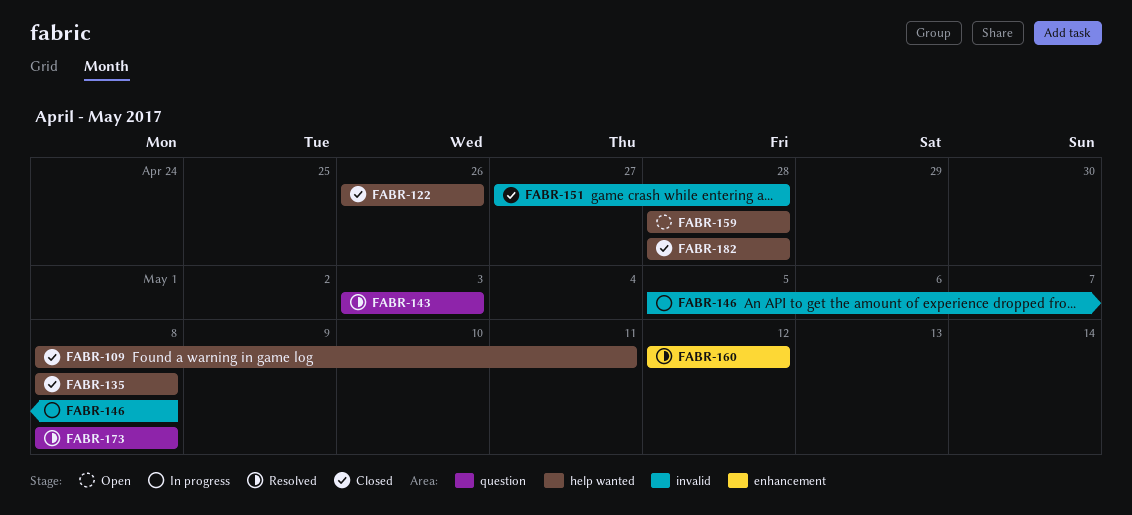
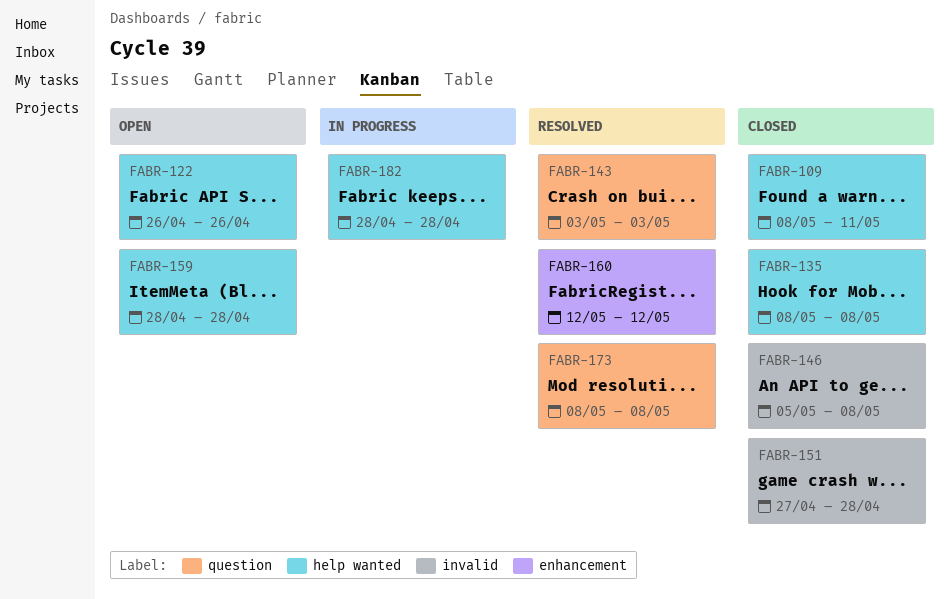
FABR-122, status: Closed -> Open
FABR-146, status: In progress -> Closed
FABR-182, status: Closed -> In progress

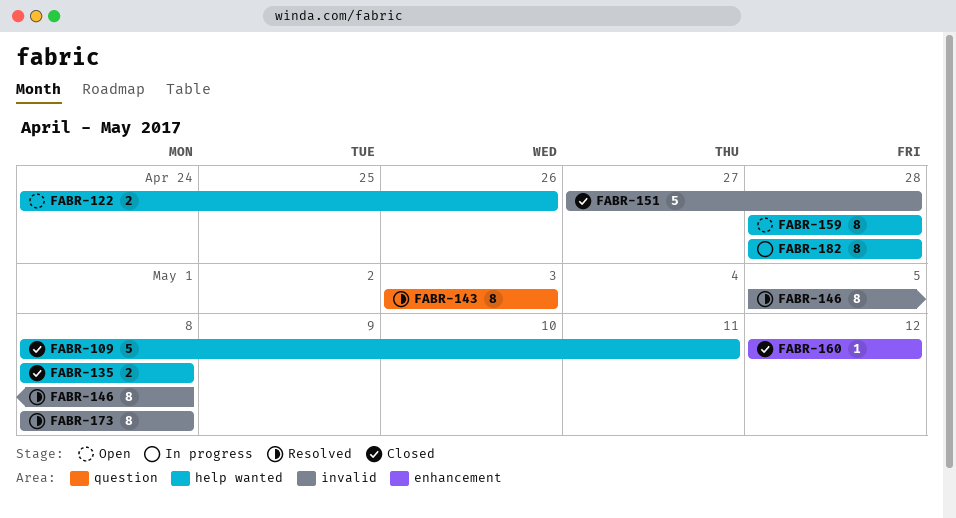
FABR-122, start: Apr 26 -> Apr 24
FABR-146, status: Closed -> Resolved
FABR-160, status: Resolved -> Closed
FABR-173, label: question -> invalid

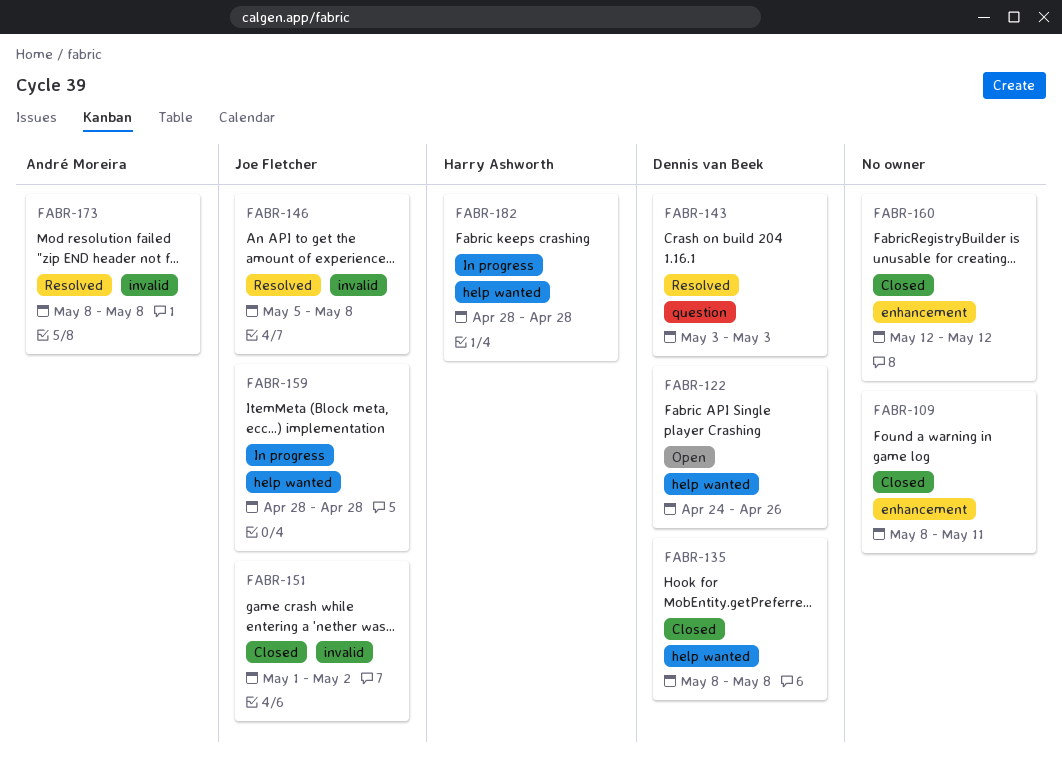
FABR-109, label: help wanted -> enhancement
FABR-151, start: Apr 27 -> May 1
FABR-151, due: Apr 28 -> May 2
FABR-159, status: Open -> In progress

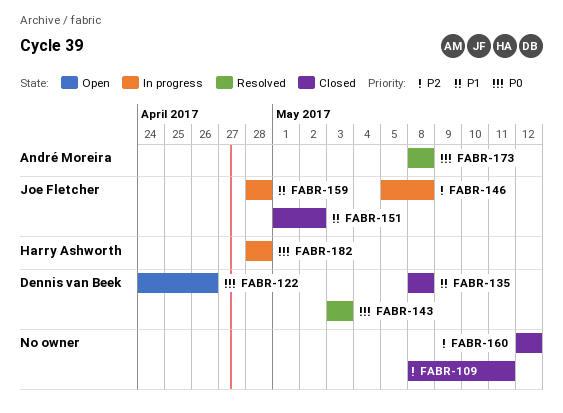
FABR-146, status: Resolved -> In progress

